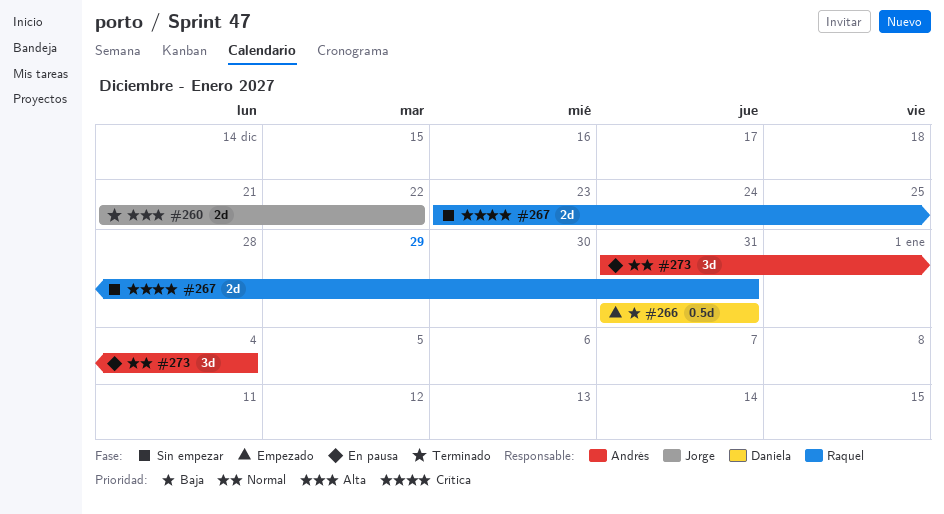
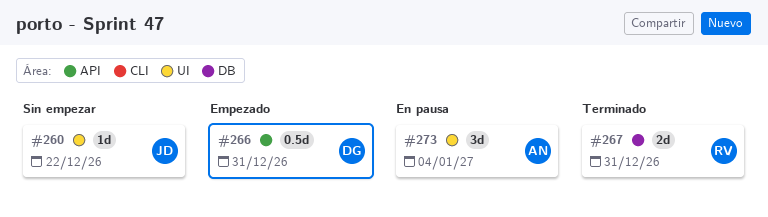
#260, status: Terminado -> Sin empezar
#260, estimate: 2d -> 1d
#267, status: Sin empezar -> Terminado

